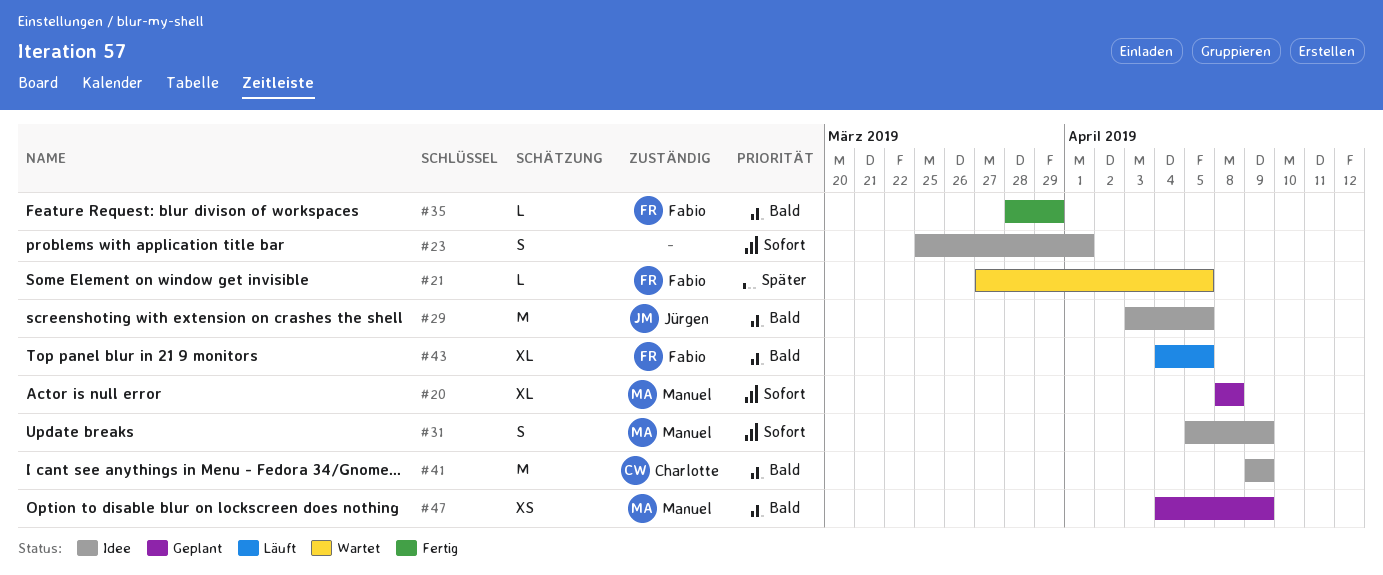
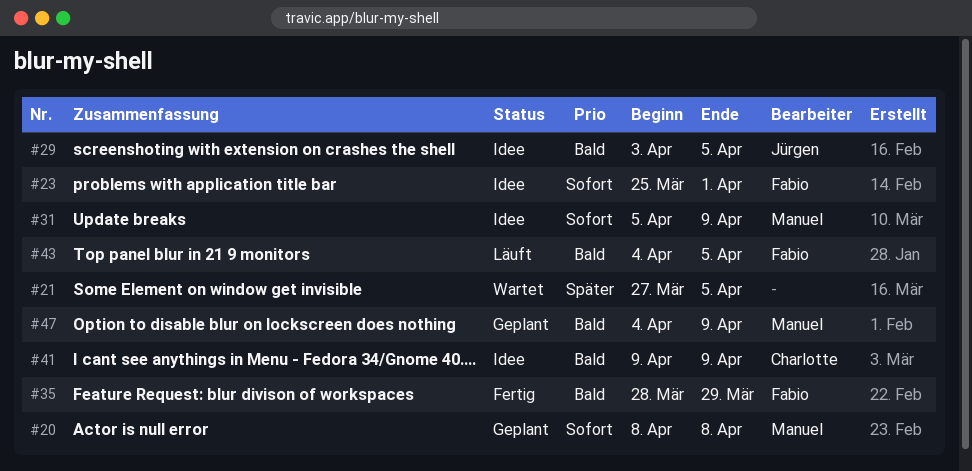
#21, owner: Fabio -> none
#23, owner: none -> Fabio

